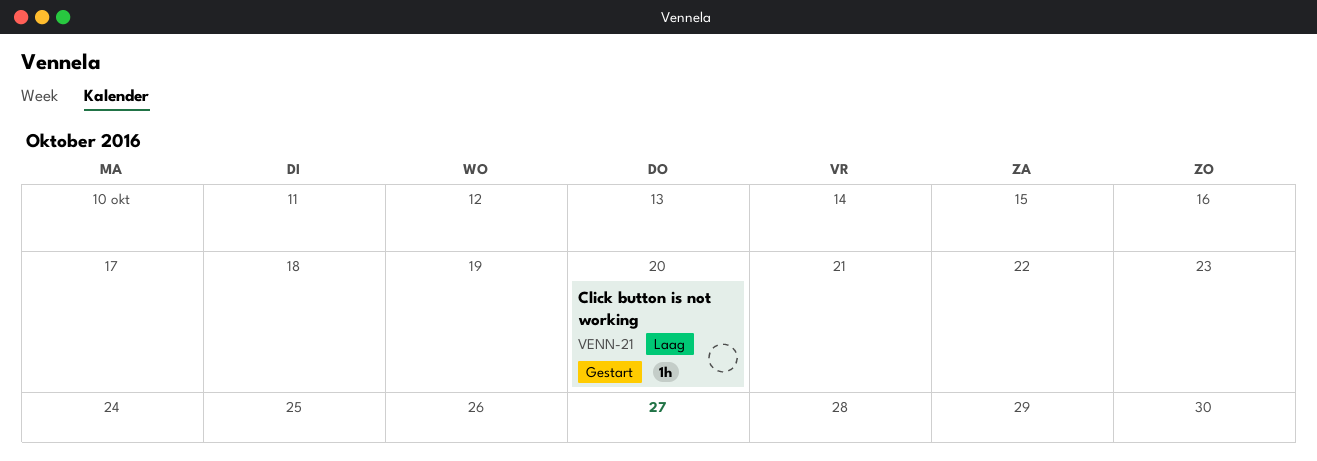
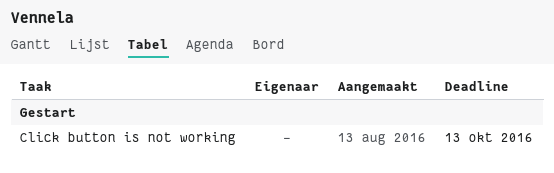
Click button is not working, due: Oct 20 -> Oct 13

